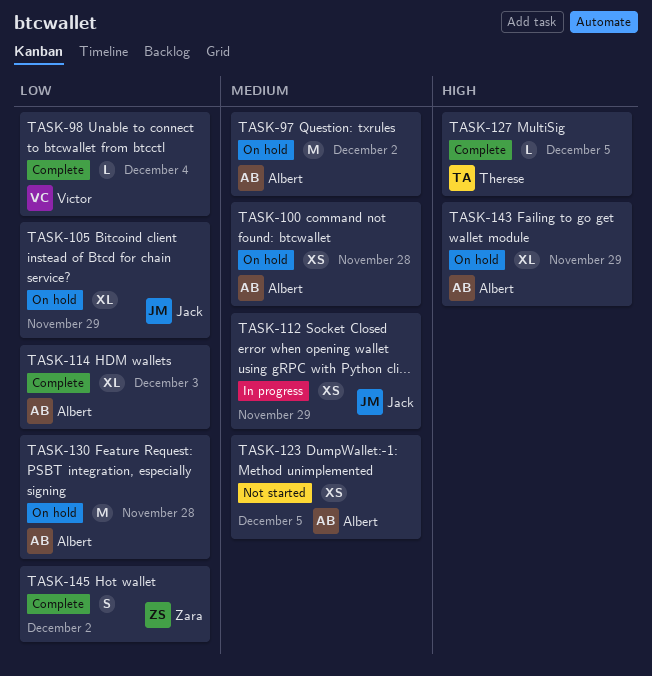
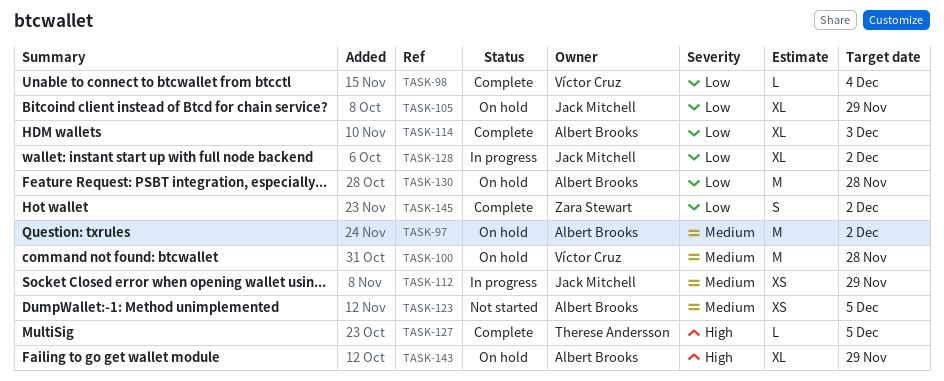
TASK-100, owner: Albert Brooks -> Víctor Cruz
TASK-100, estimate: XS -> M
TASK-128: none -> present

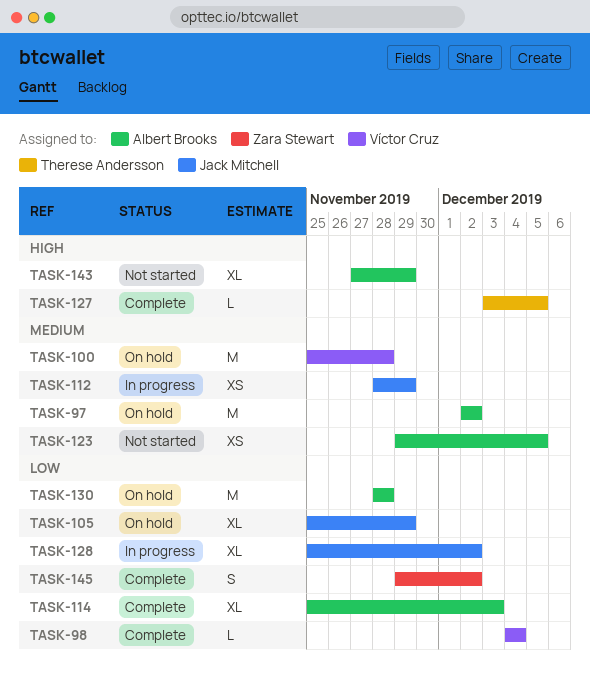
TASK-143, status: On hold -> Not started

